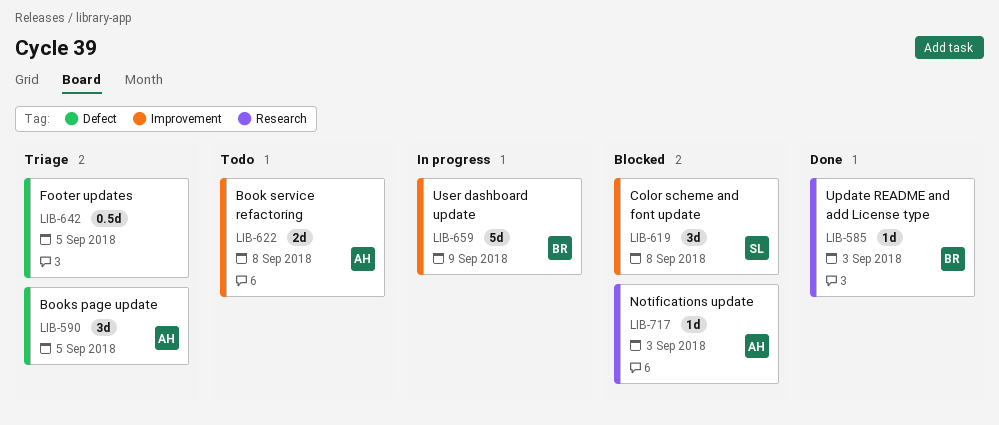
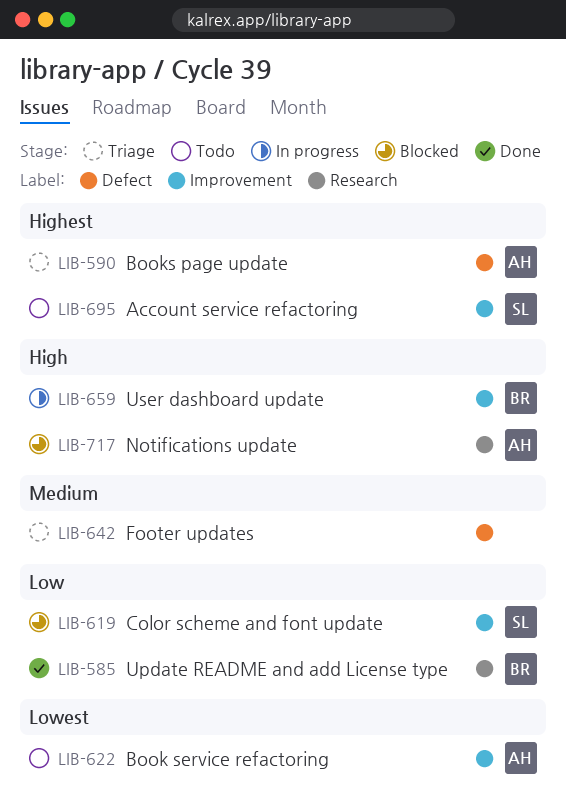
LIB-695: none -> present

